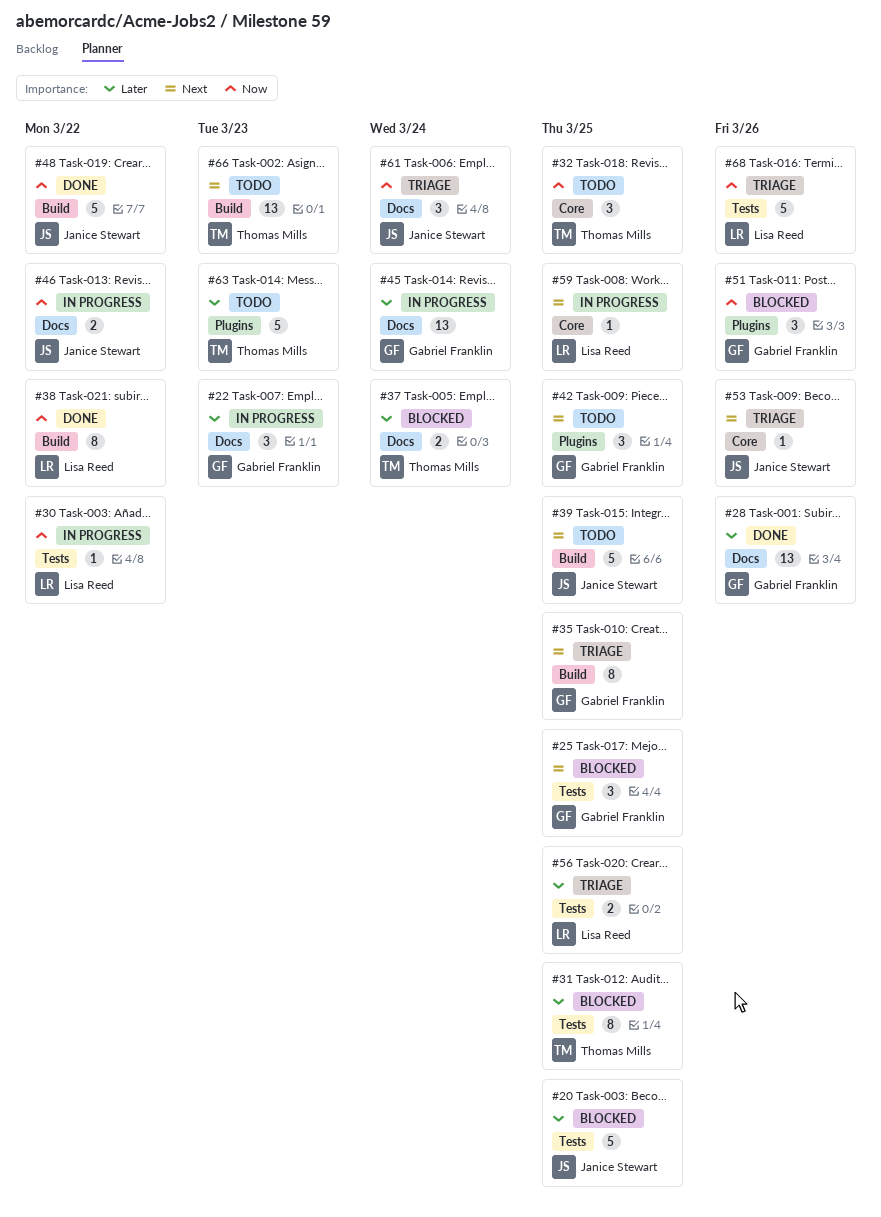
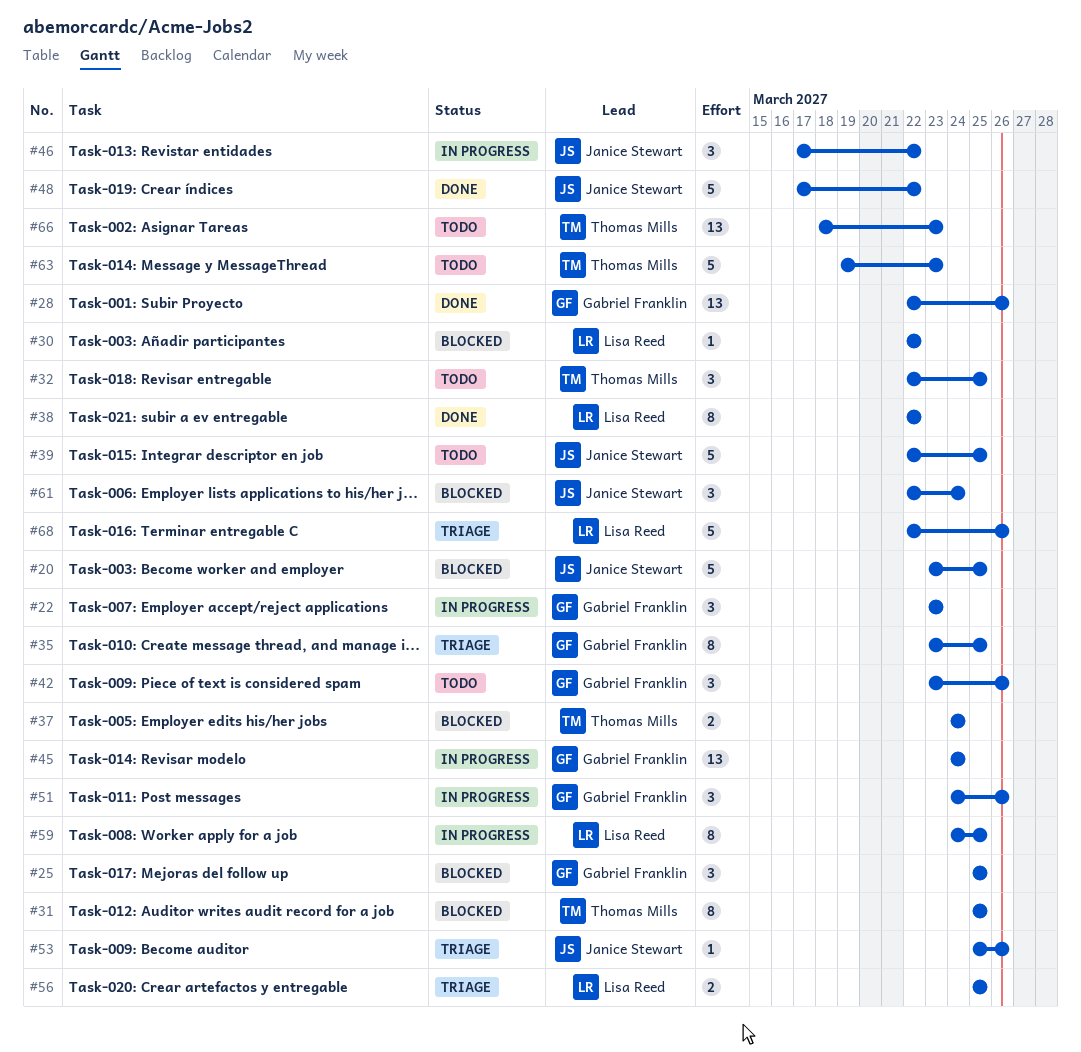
#30, status: In progress -> Blocked
#42, due: Mar 25 -> Mar 26
#46, estimate: 2 -> 3
#51, status: Blocked -> In progress
#59, estimate: 1 -> 8
#61, status: Triage -> Blocked

